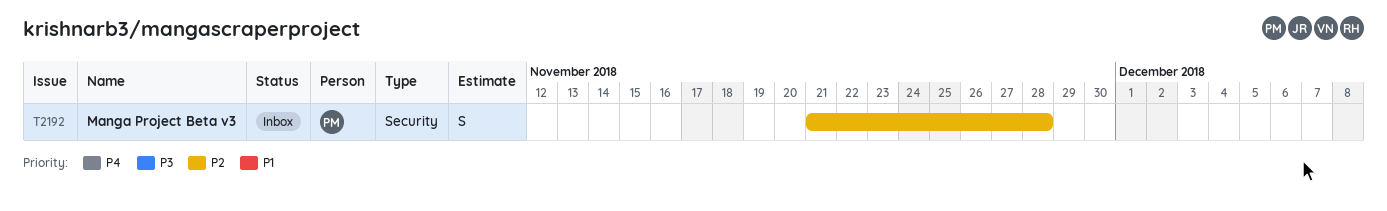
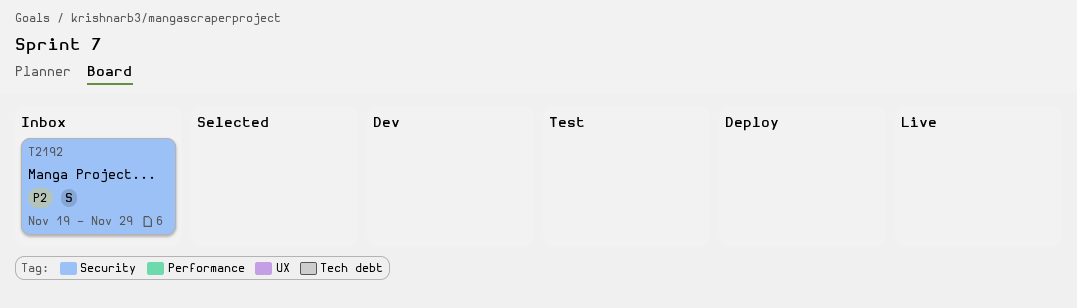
T2192, start: Nov 21 -> Nov 19
T2192, due: Nov 28 -> Nov 29

